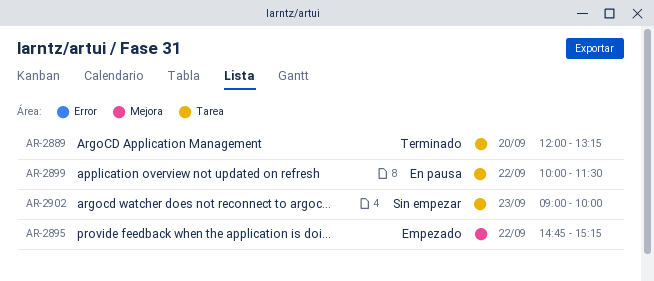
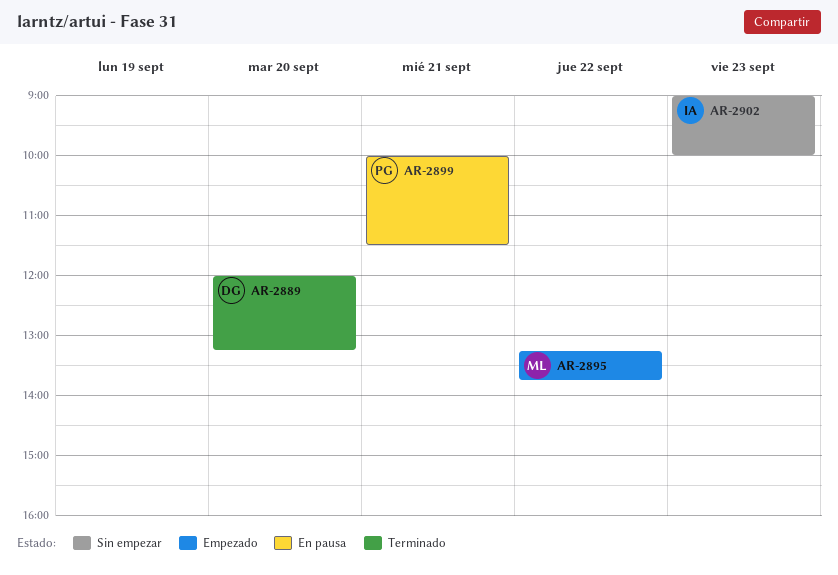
AR-2895, begins: 14:45 -> 13:15
AR-2895, ends: 15:15 -> 13:45
AR-2899, day: Sep 22 -> Sep 21

